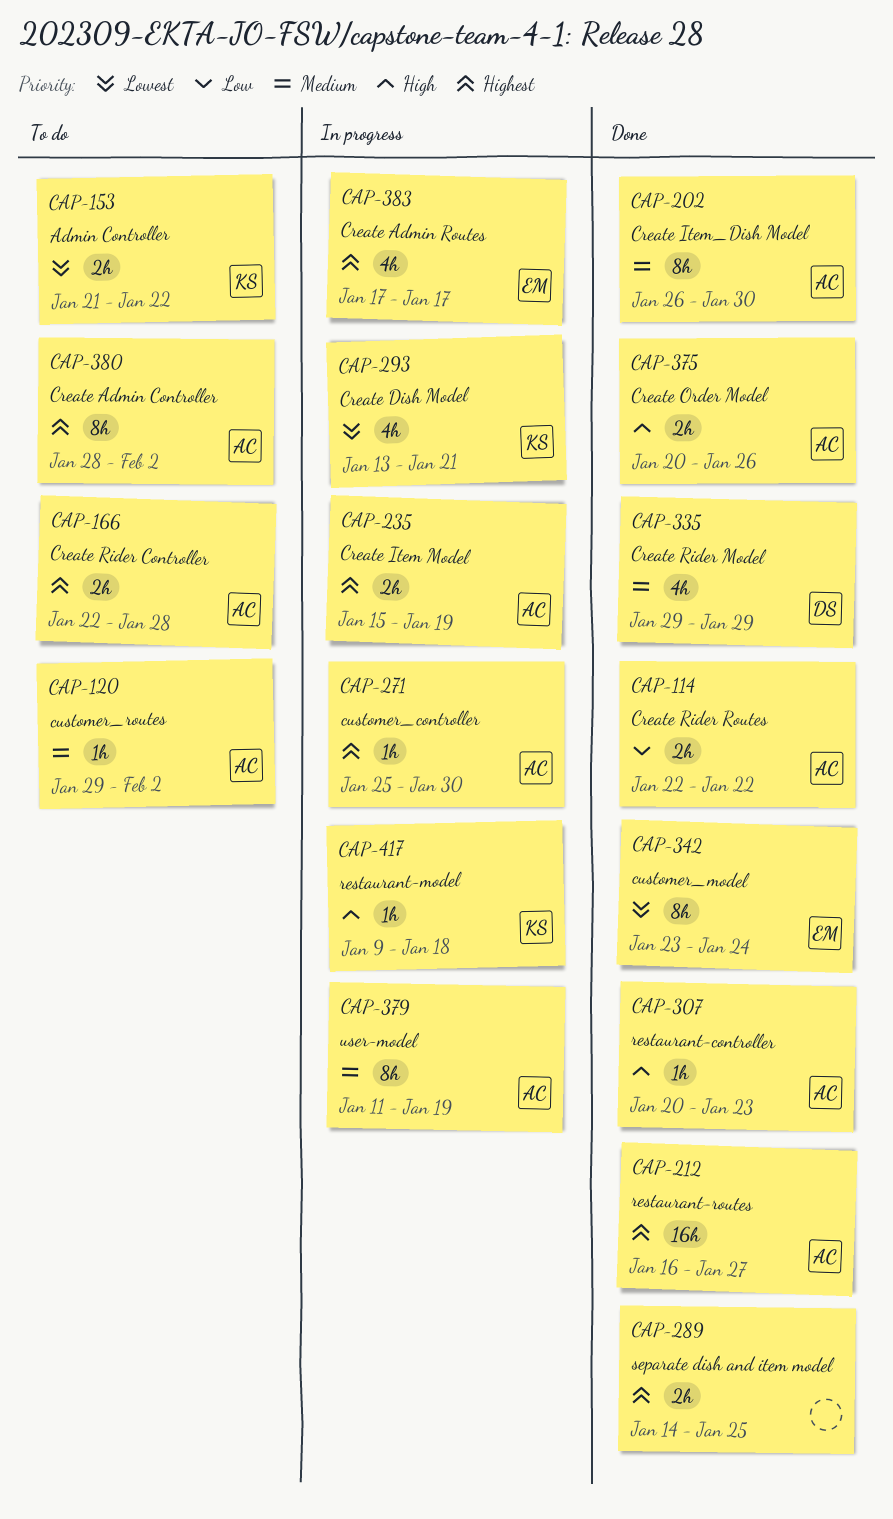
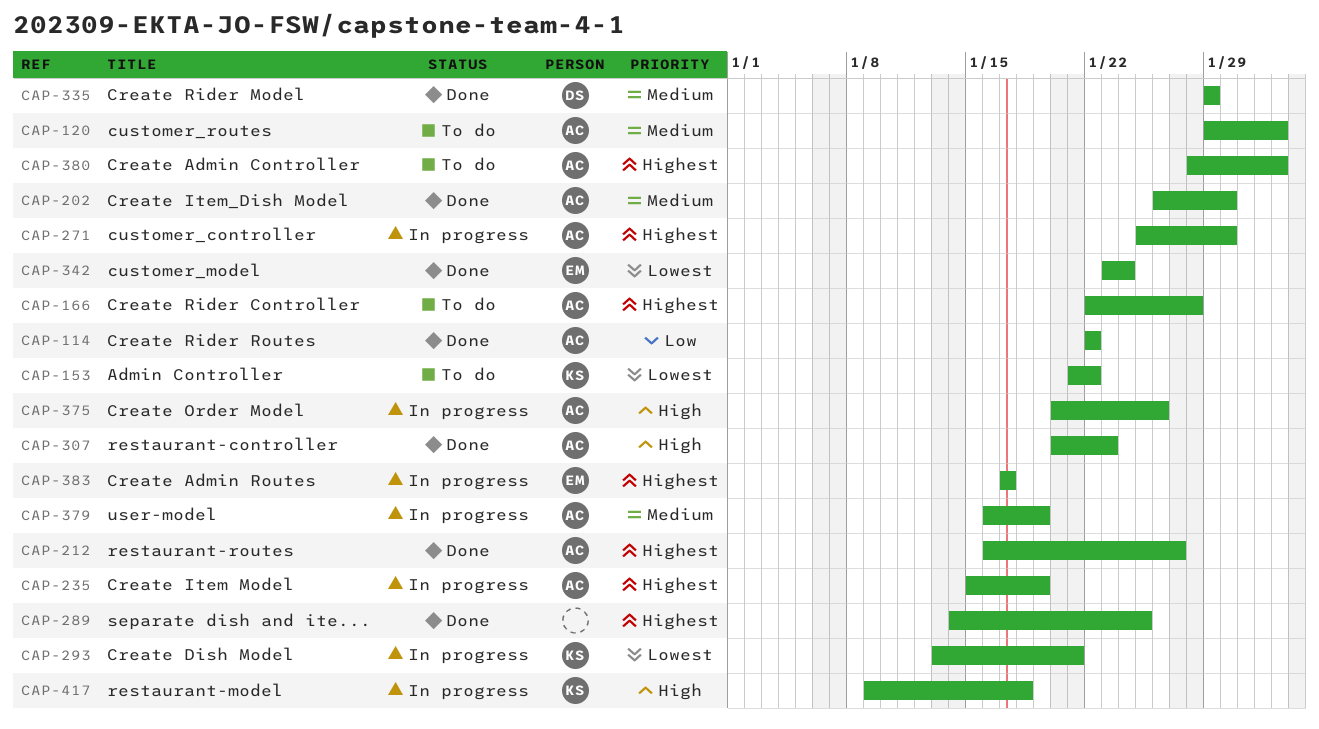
CAP-375, status: Done -> In progress
CAP-379, start: Jan 11 -> Jan 16

